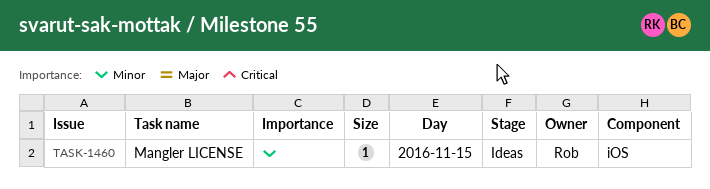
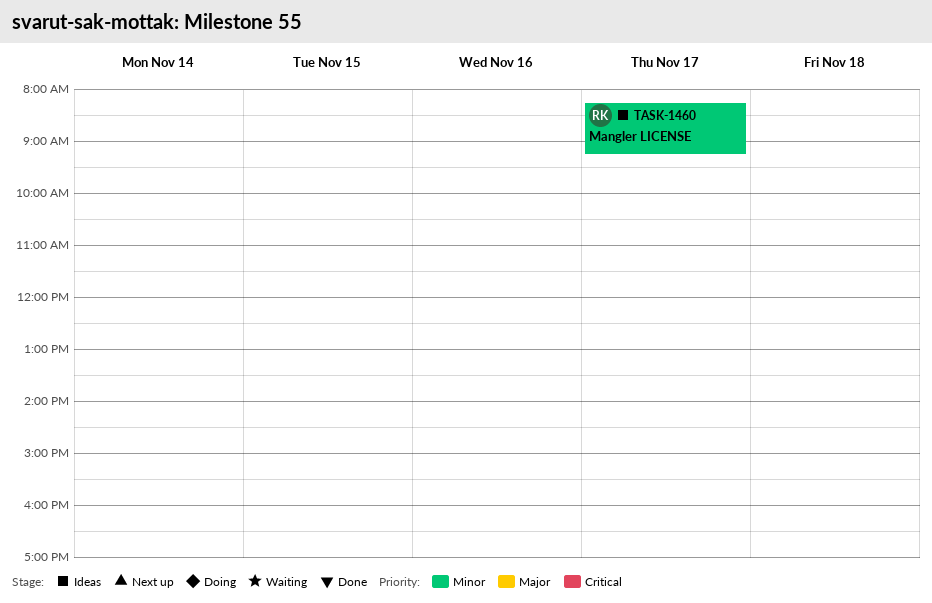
TASK-1460, day: Nov 15 -> Nov 17

